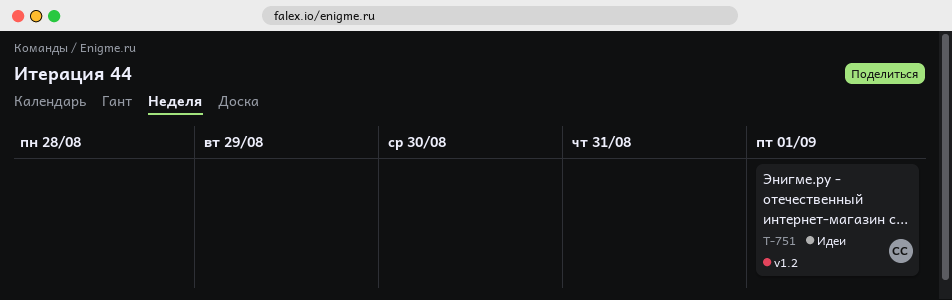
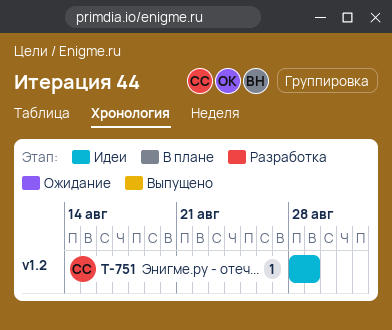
T-751, due: Sep 1 -> Aug 29

